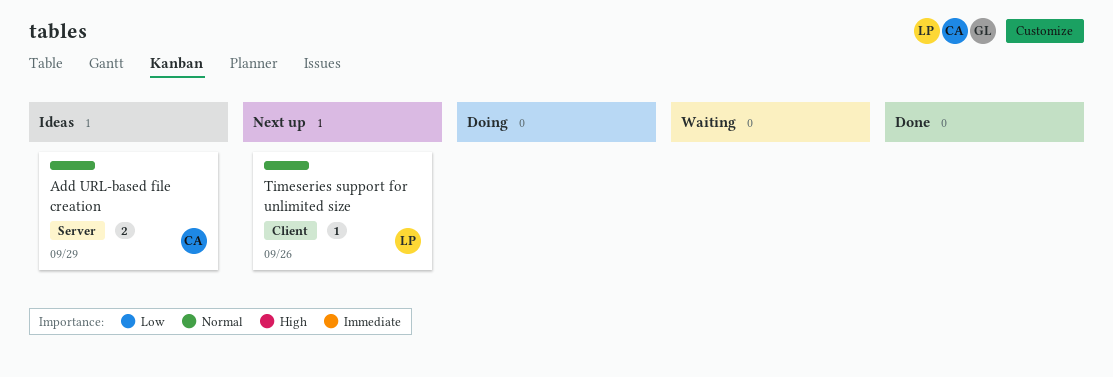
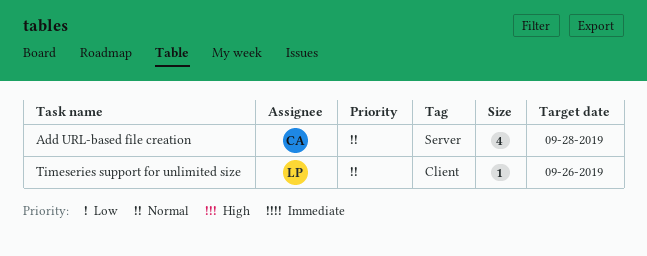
Add URL-based file creation, estimate: 2 -> 4
Add URL-based file creation, due: Sep 29 -> Sep 28

